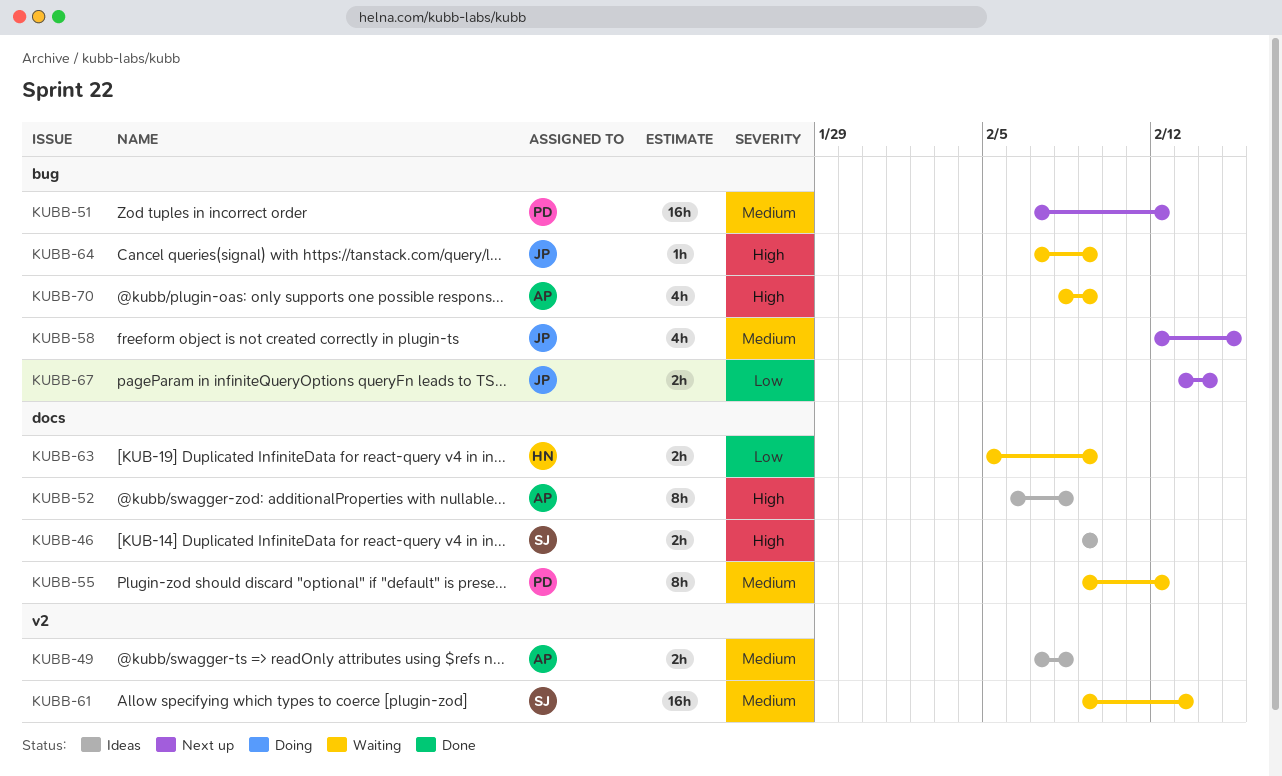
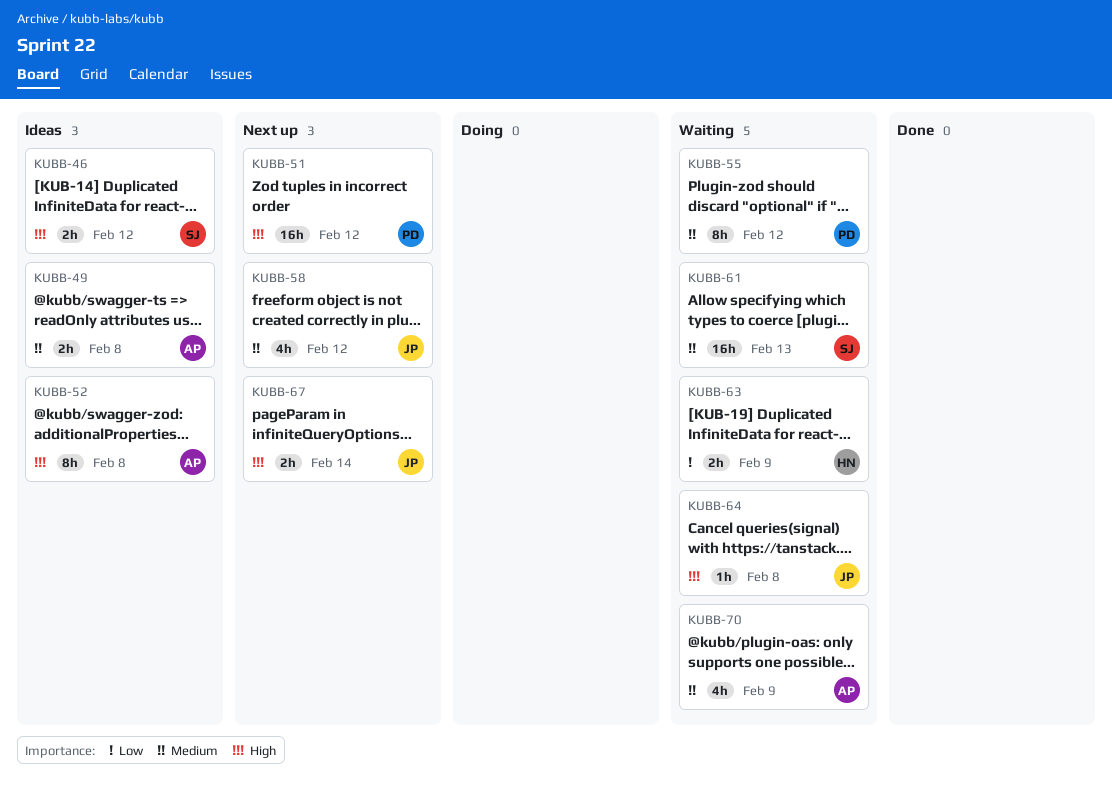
KUBB-46, due: Feb 9 -> Feb 12
KUBB-51, priority: Medium -> High
KUBB-58, due: Feb 15 -> Feb 12
KUBB-64, due: Feb 9 -> Feb 8
KUBB-67, priority: Low -> High
KUBB-70, priority: High -> Medium

